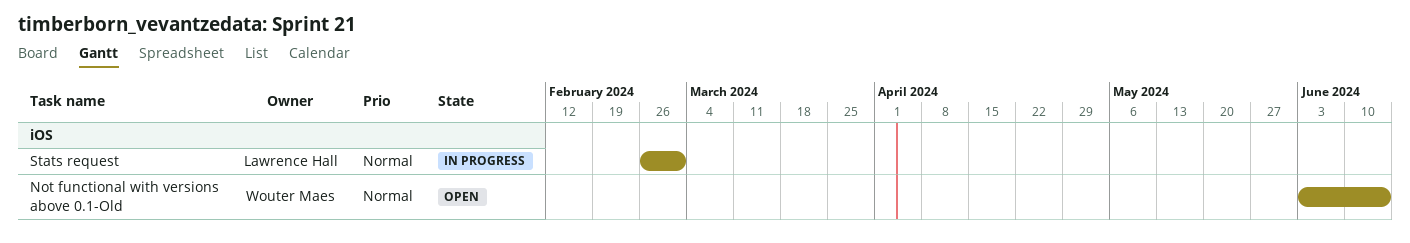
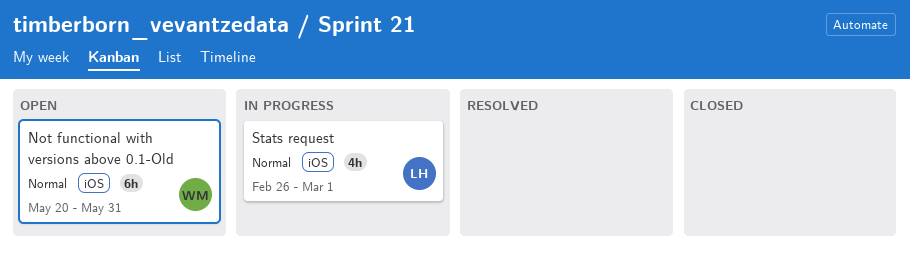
Not functional with versions above 0.1-Old, start: Jun 3 -> May 20
Not functional with versions above 0.1-Old, due: Jun 14 -> May 31

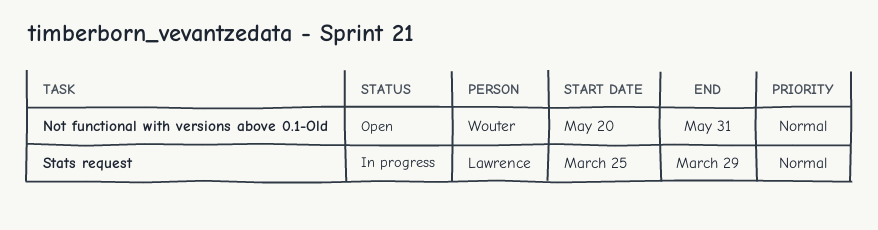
Stats request, start: Feb 26 -> Mar 25
Stats request, due: Mar 1 -> Mar 29

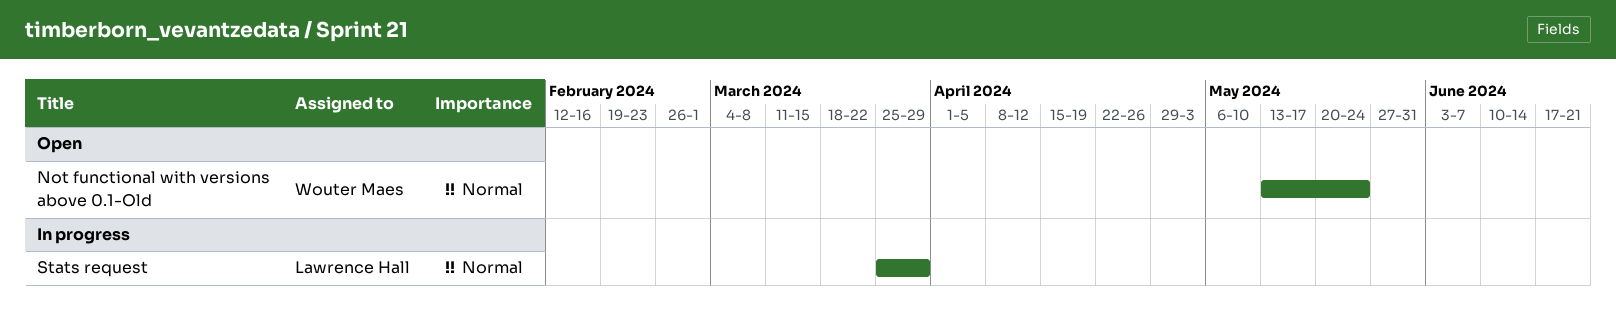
Not functional with versions above 0.1-Old, start: May 20 -> May 13
Not functional with versions above 0.1-Old, due: May 31 -> May 24

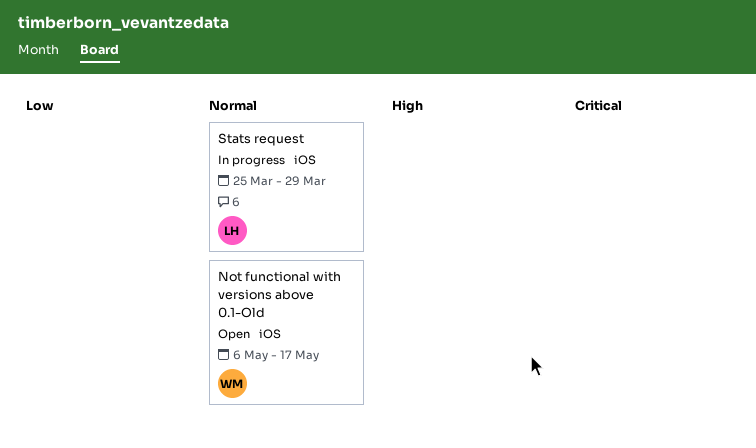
Not functional with versions above 0.1-Old, start: May 13 -> May 6
Not functional with versions above 0.1-Old, due: May 24 -> May 17

